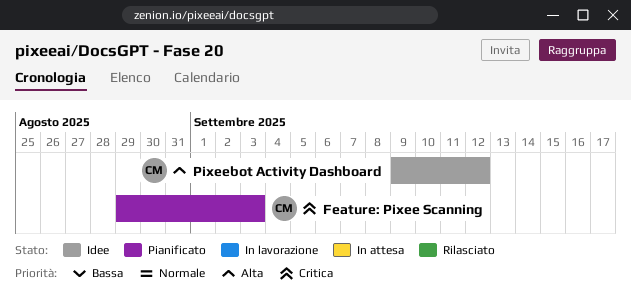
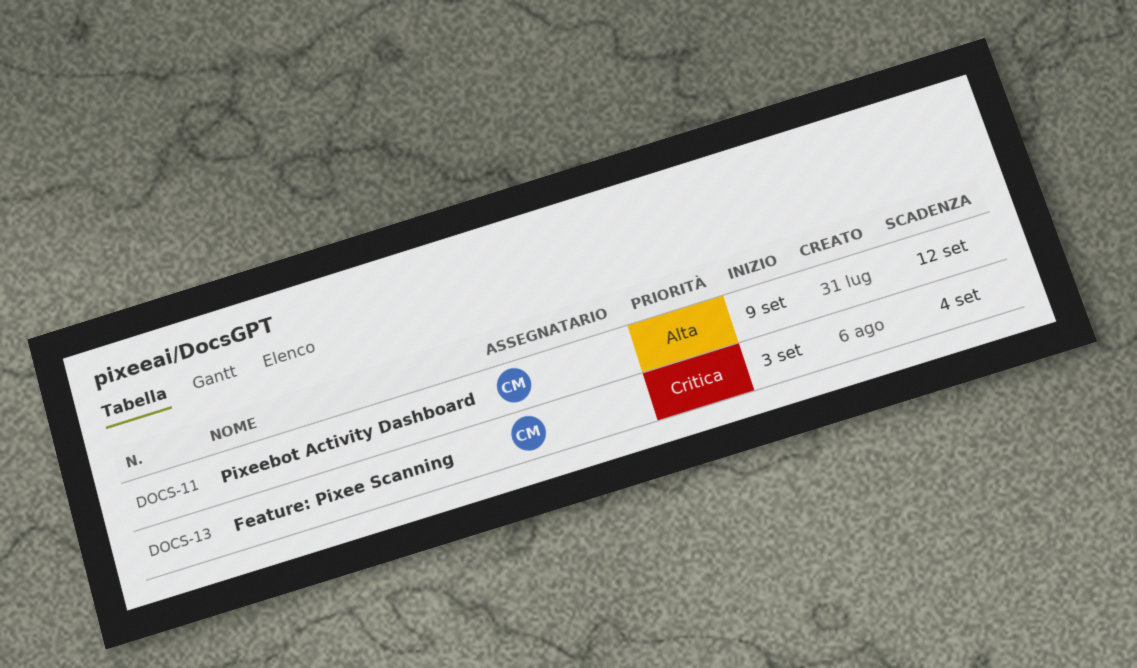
Feature: Pixee Scanning, start: Aug 29 -> Sep 3
Feature: Pixee Scanning, due: Sep 3 -> Sep 4

